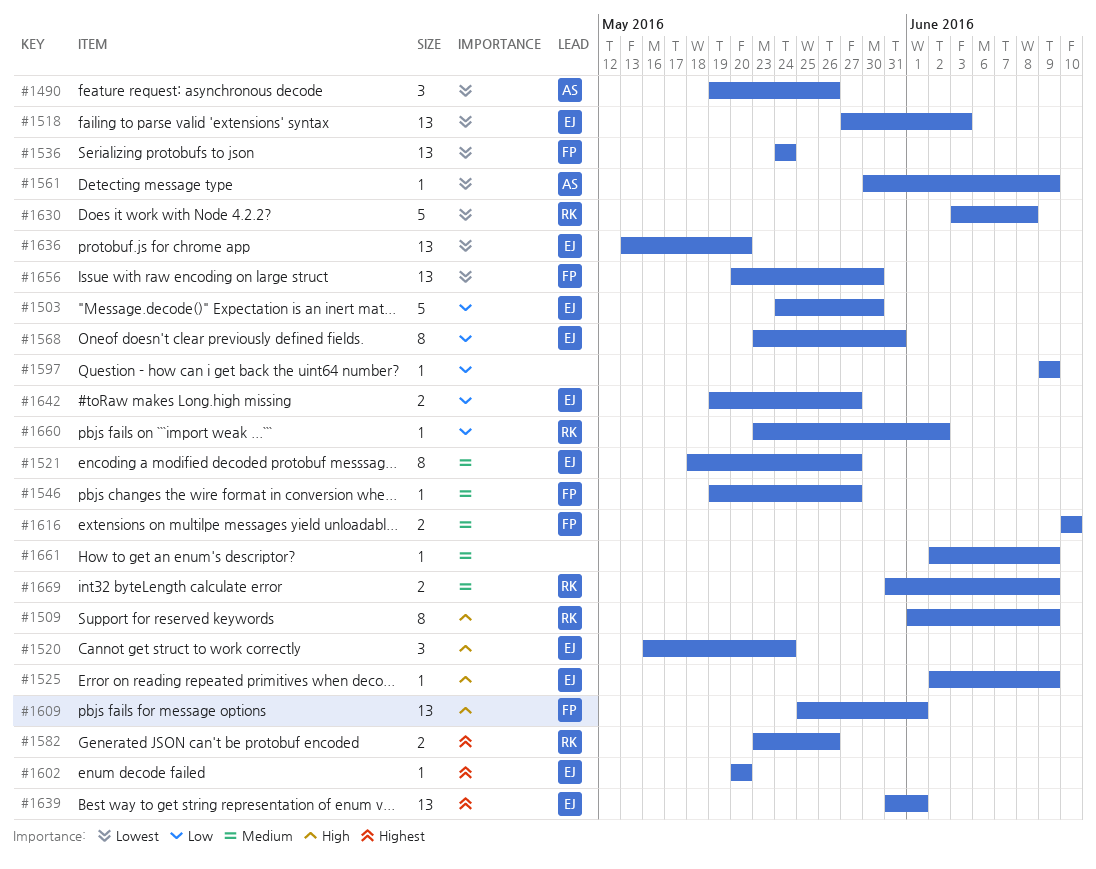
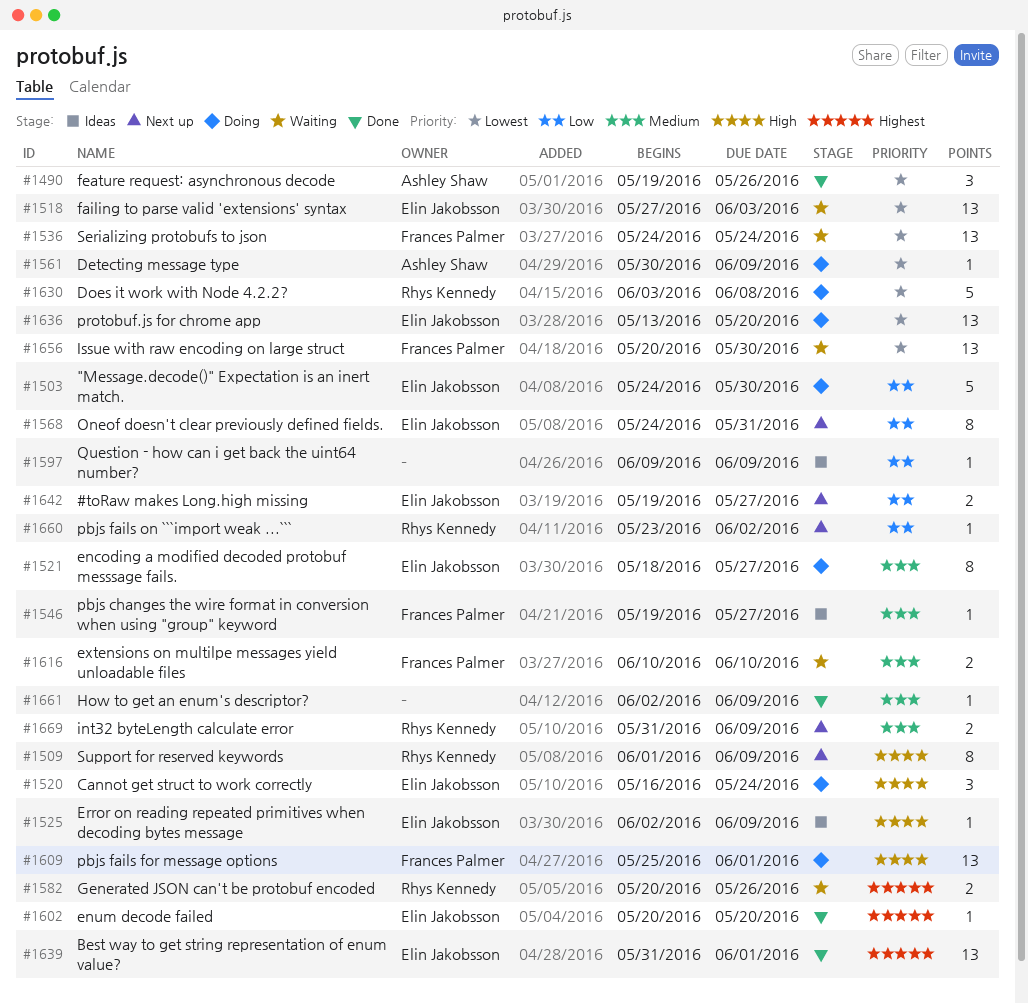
#1568, start: May 23 -> May 24
#1582, start: May 23 -> May 20

